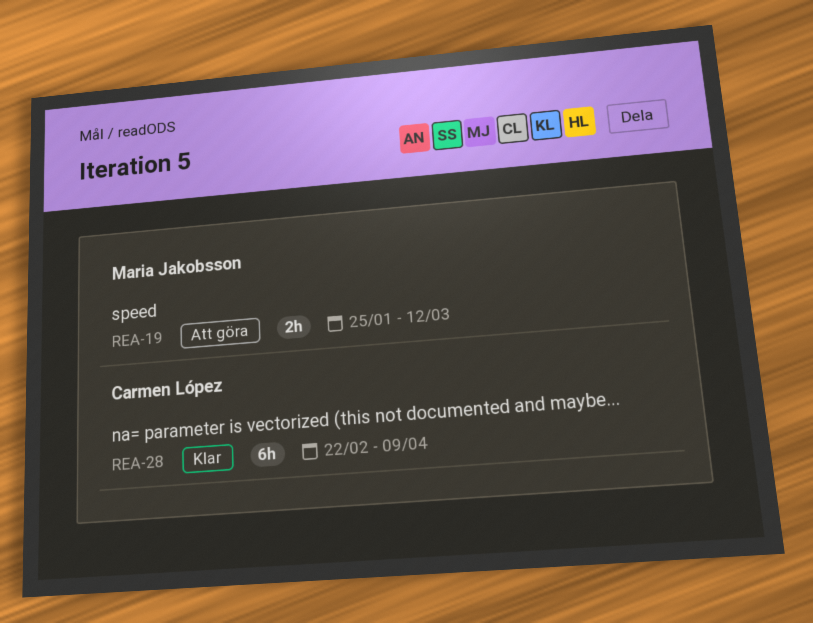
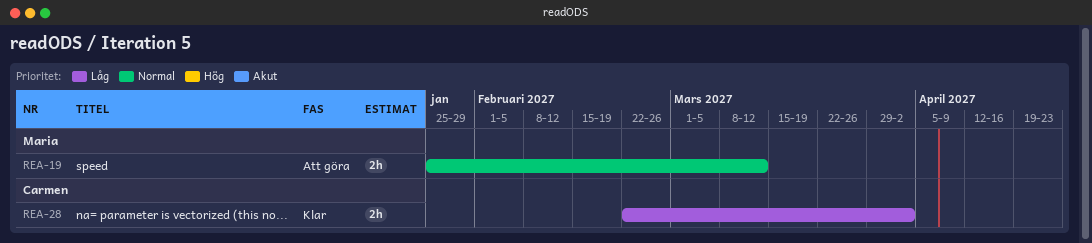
REA-28, estimate: 6h -> 2h
REA-28, due: Apr 9 -> Apr 2

